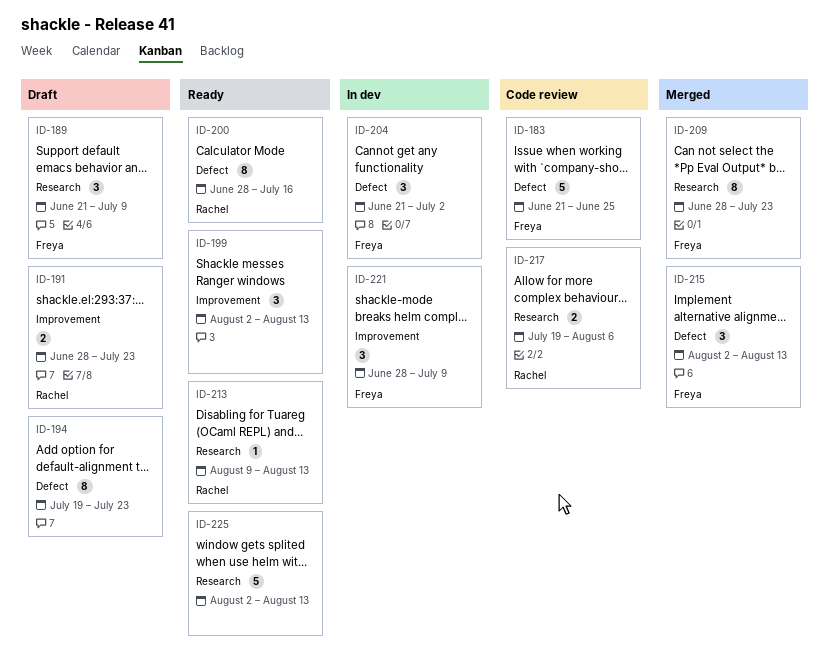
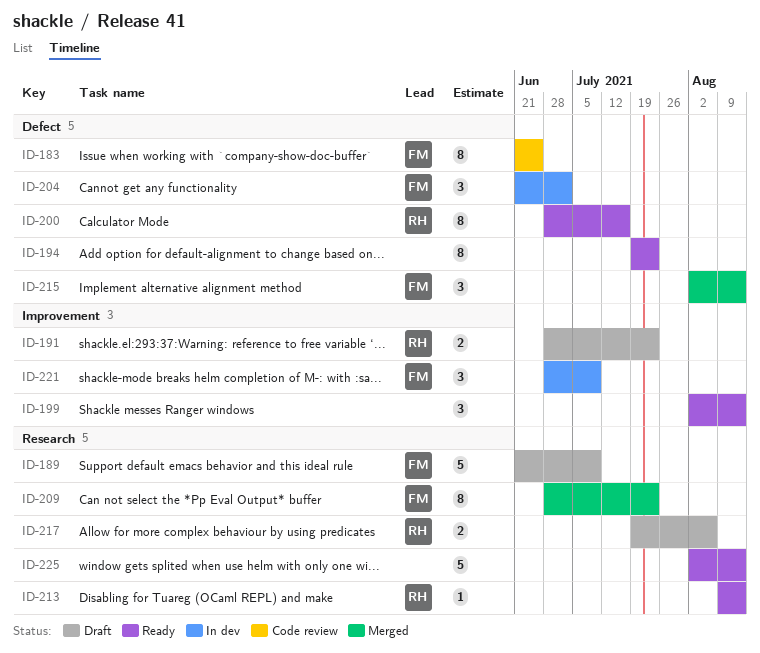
ID-183, estimate: 5 -> 8
ID-189, estimate: 3 -> 5
ID-194, status: Draft -> Ready
ID-217, status: Code review -> Draft

